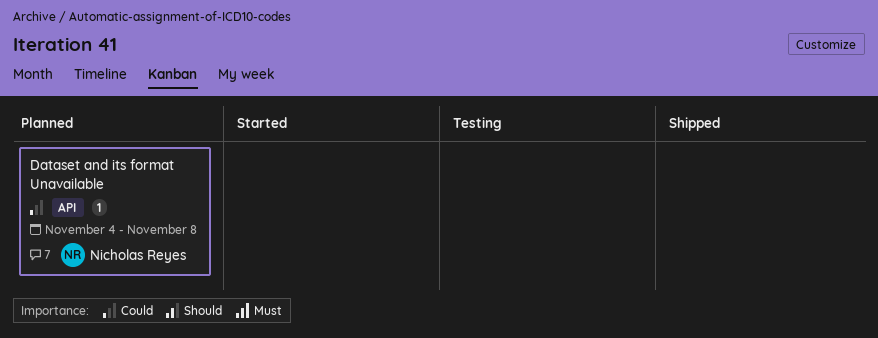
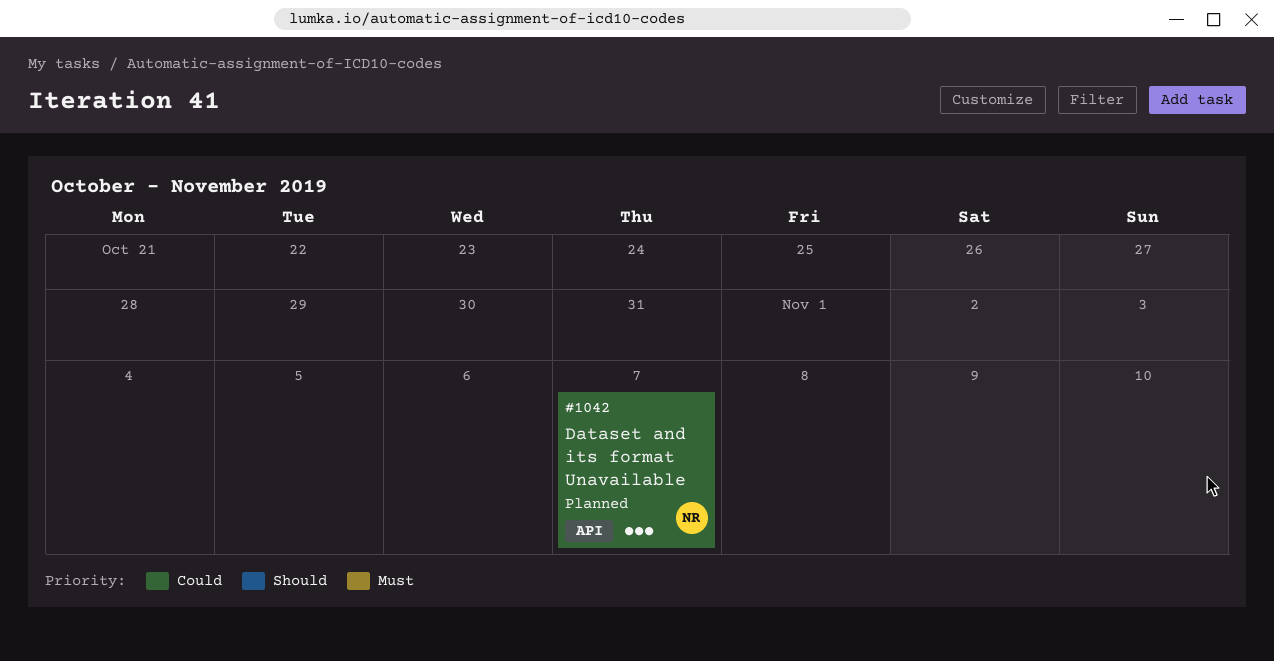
Dataset and its format Unavailable, estimate: 1 -> 3
Dataset and its format Unavailable, due: Nov 8 -> Nov 7

